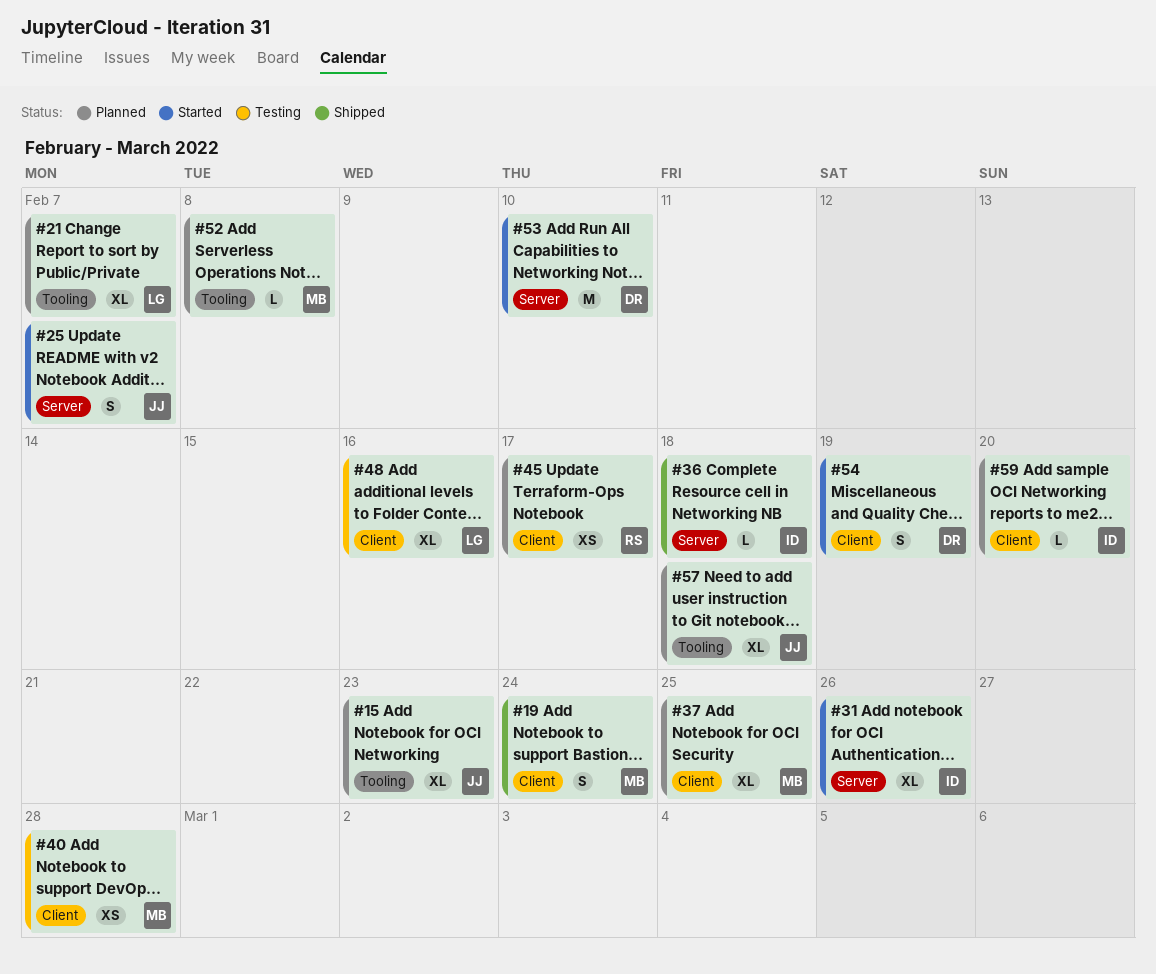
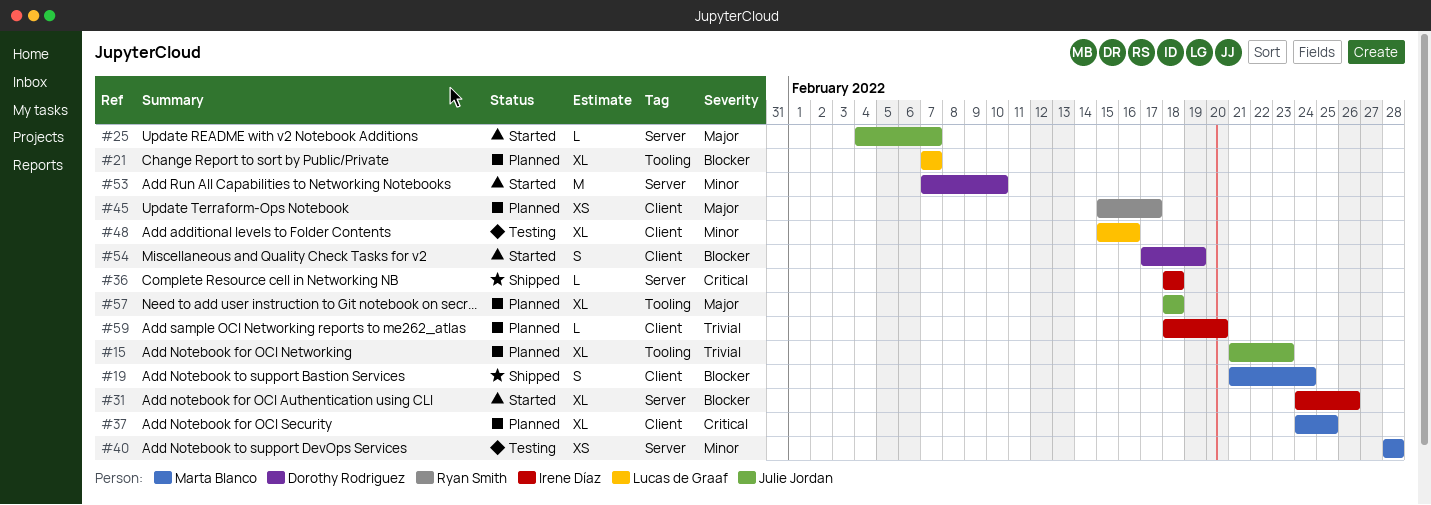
#25, estimate: S -> L
#40, label: Client -> Server
#52: present -> none

